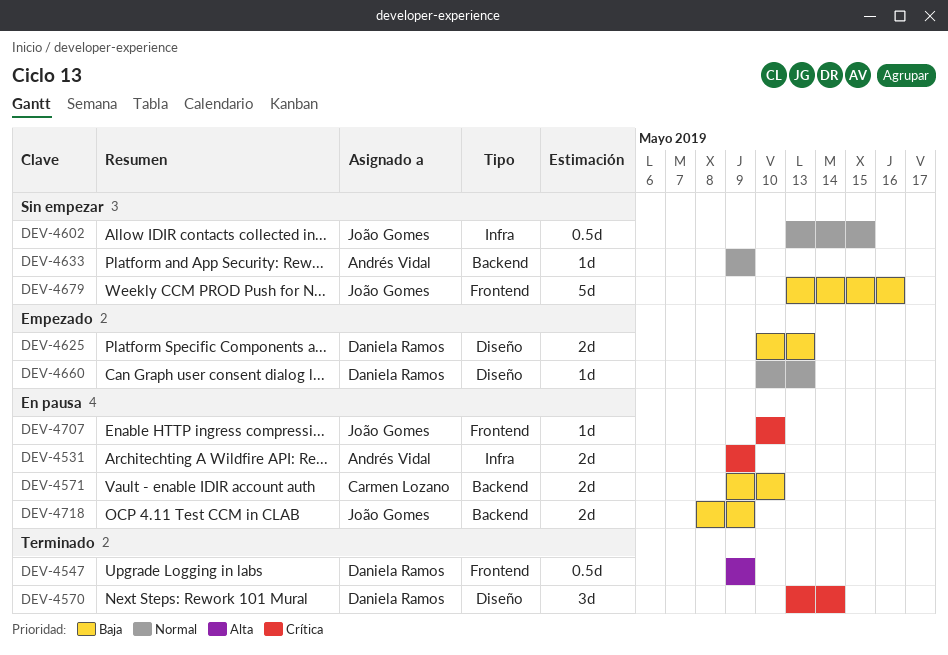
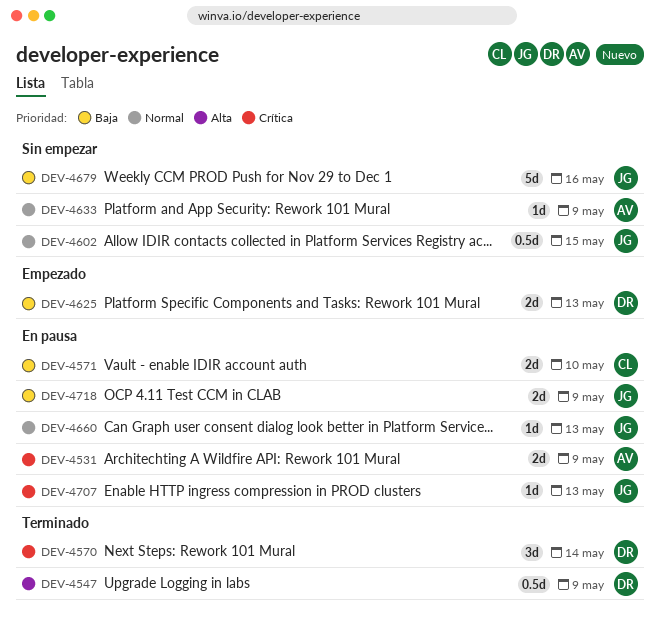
DEV-4660, status: Empezado -> En pausa
DEV-4660, owner: Daniela Ramos -> João Gomes
DEV-4707, due: May 10 -> May 13

